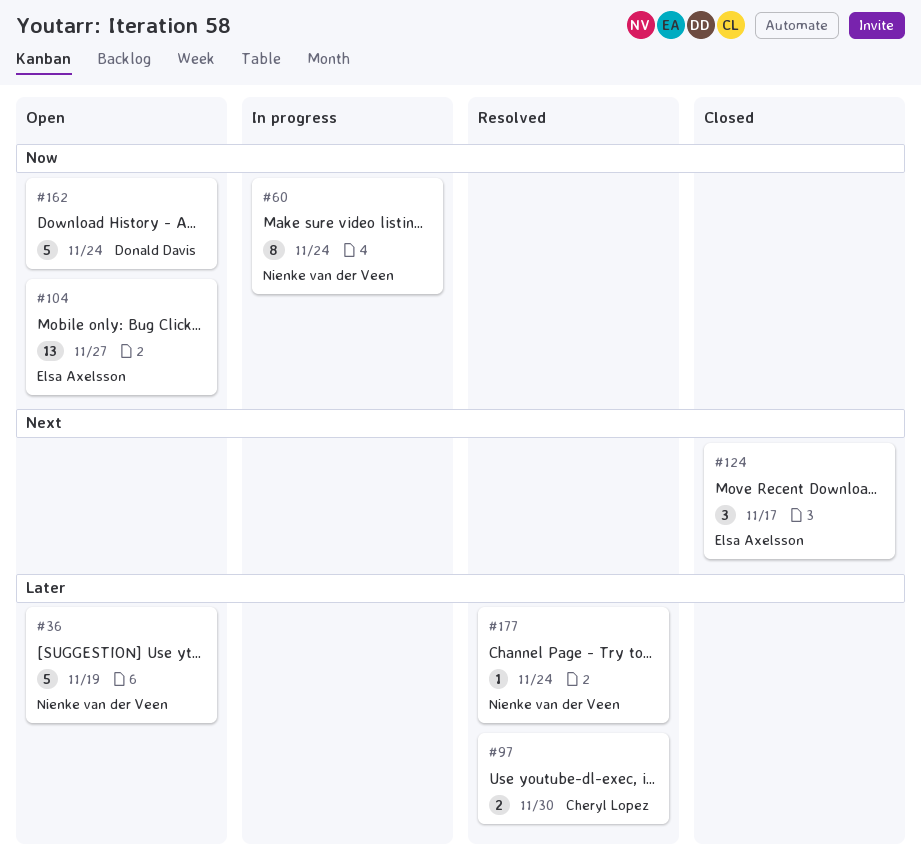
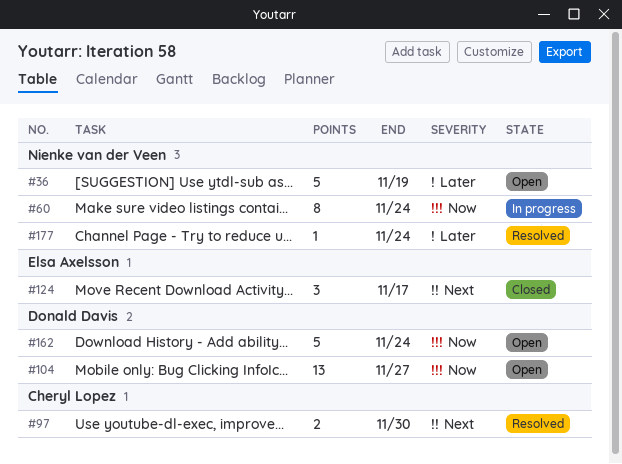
#97, priority: Later -> Next
#104, owner: Elsa Axelsson -> Donald Davis

